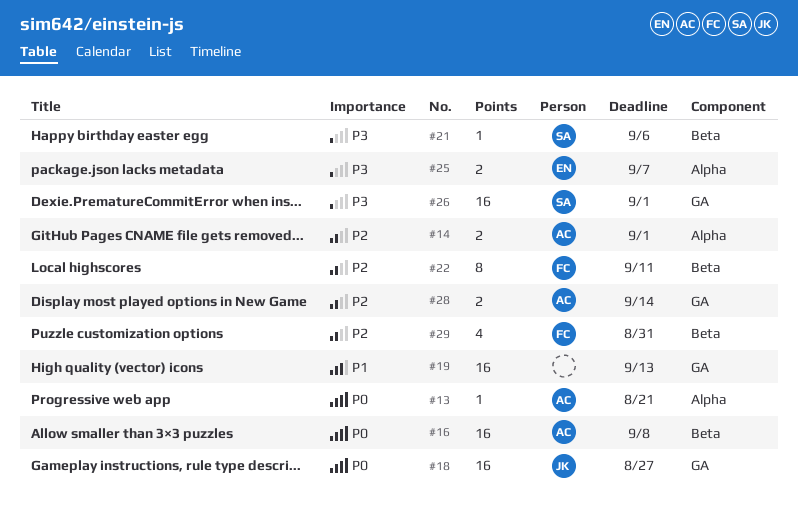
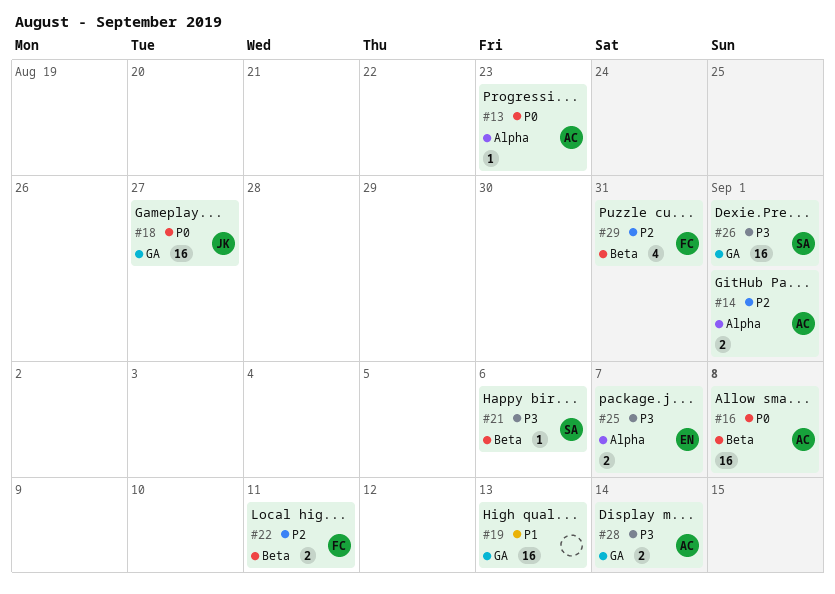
#13, due: Aug 21 -> Aug 23
#22, estimate: 8 -> 2
#28, priority: P2 -> P3

